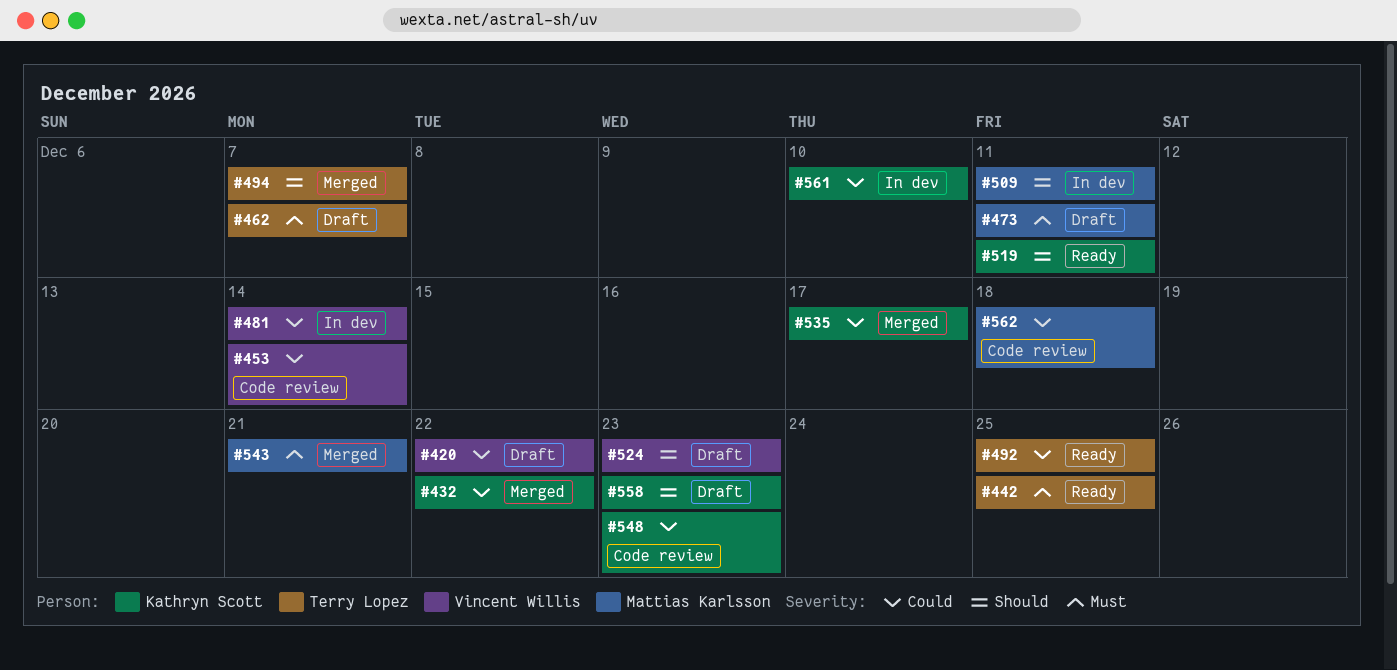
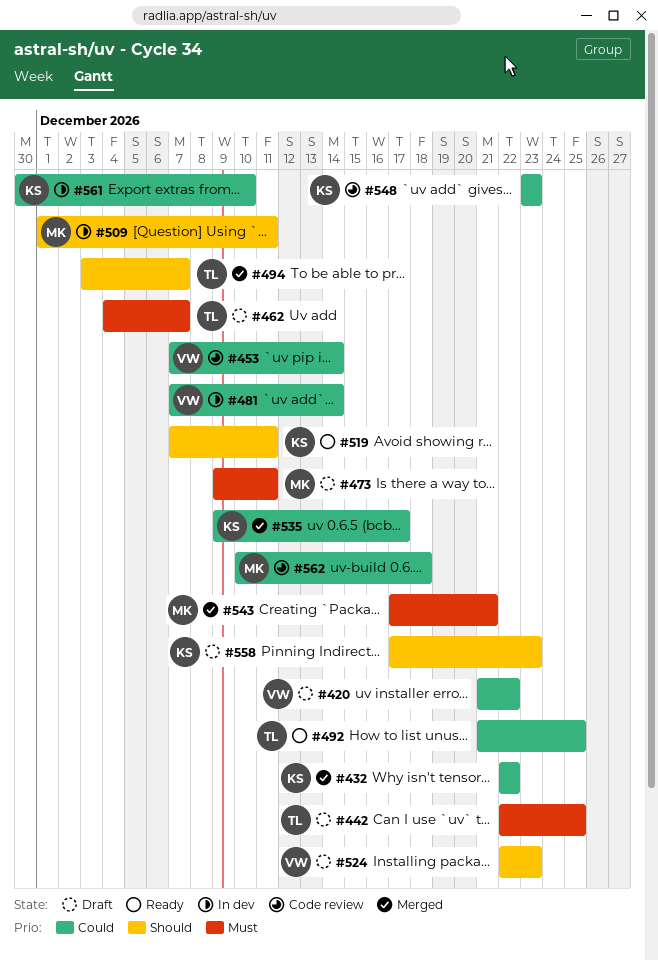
#442, status: Ready -> Draft

